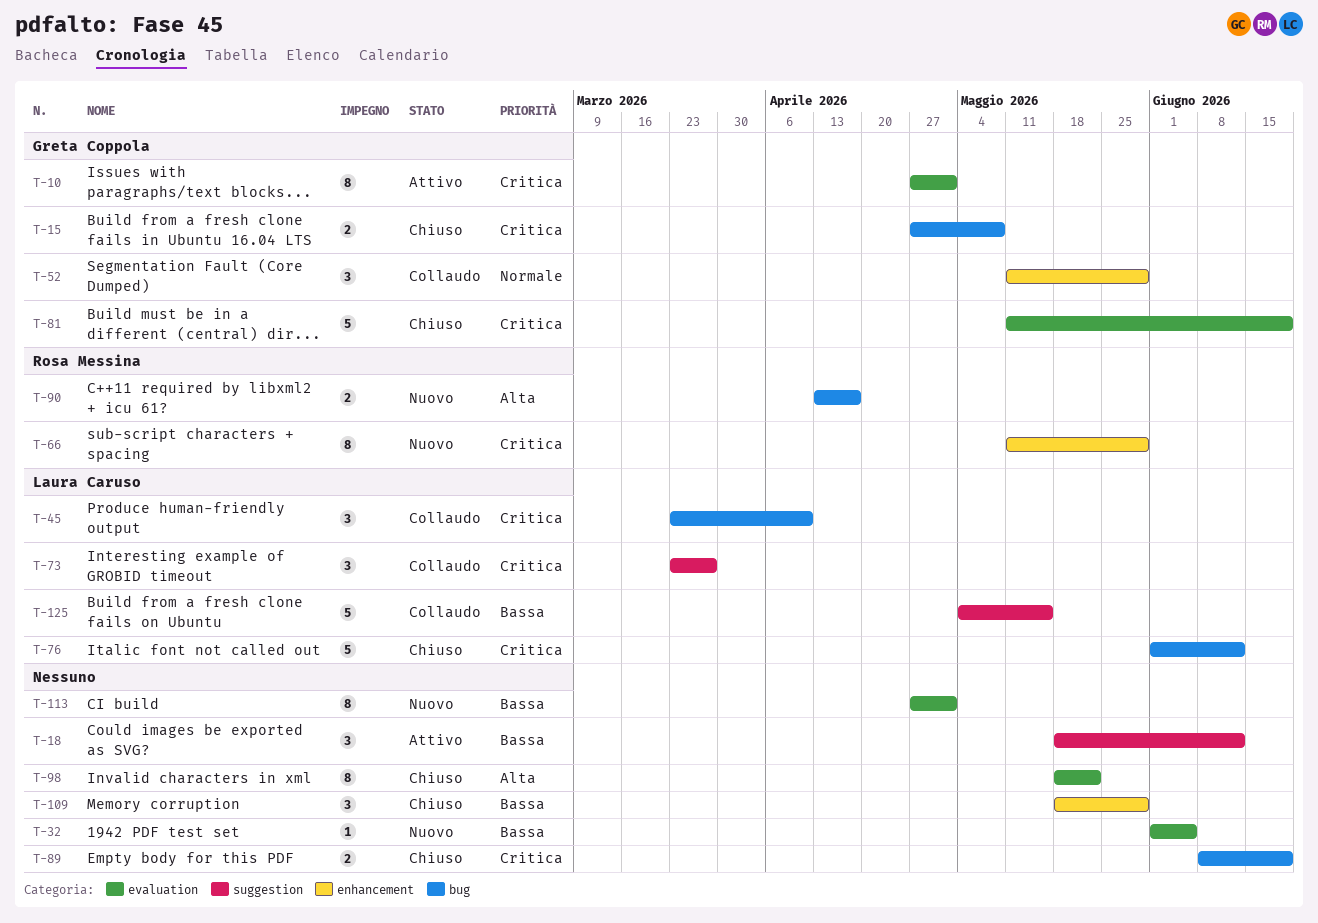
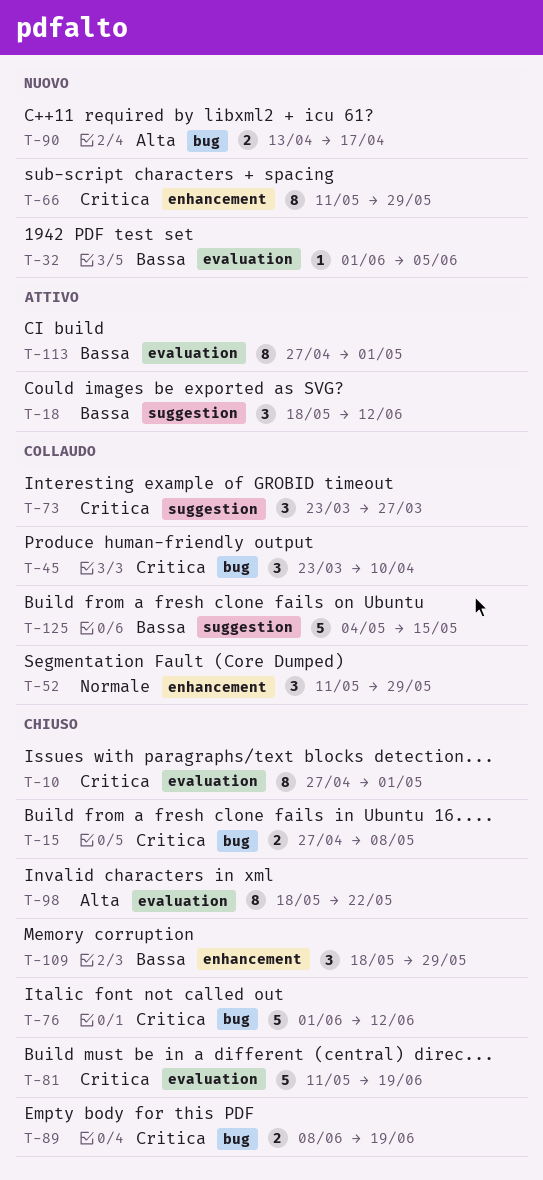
T-10, status: Attivo -> Chiuso
T-113, status: Nuovo -> Attivo

